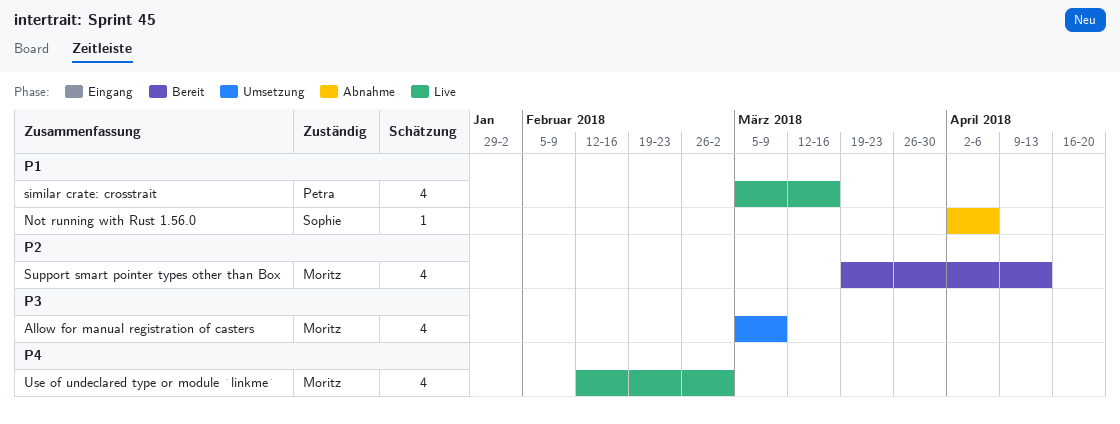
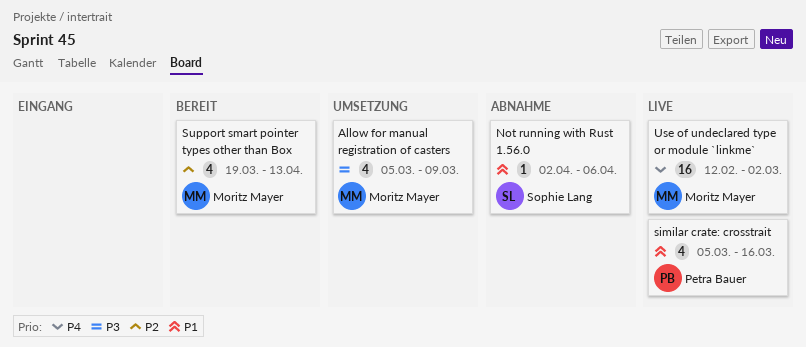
Use of undeclared type or module `linkme`, estimate: 4 -> 16

